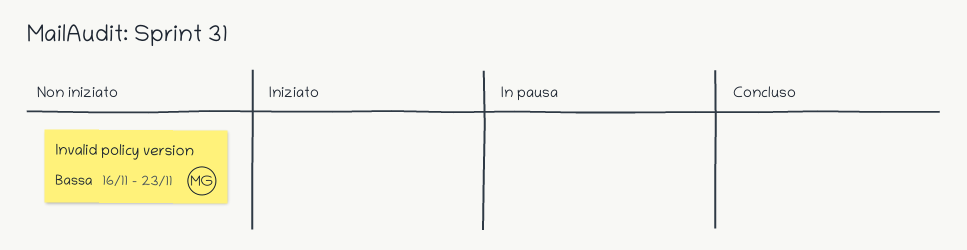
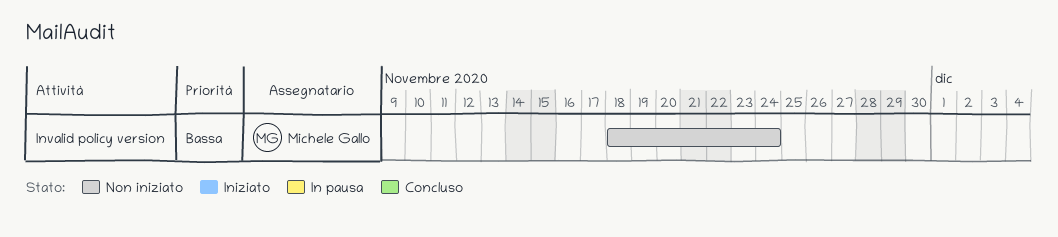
Invalid policy version, start: Nov 16 -> Nov 18
Invalid policy version, due: Nov 23 -> Nov 24

